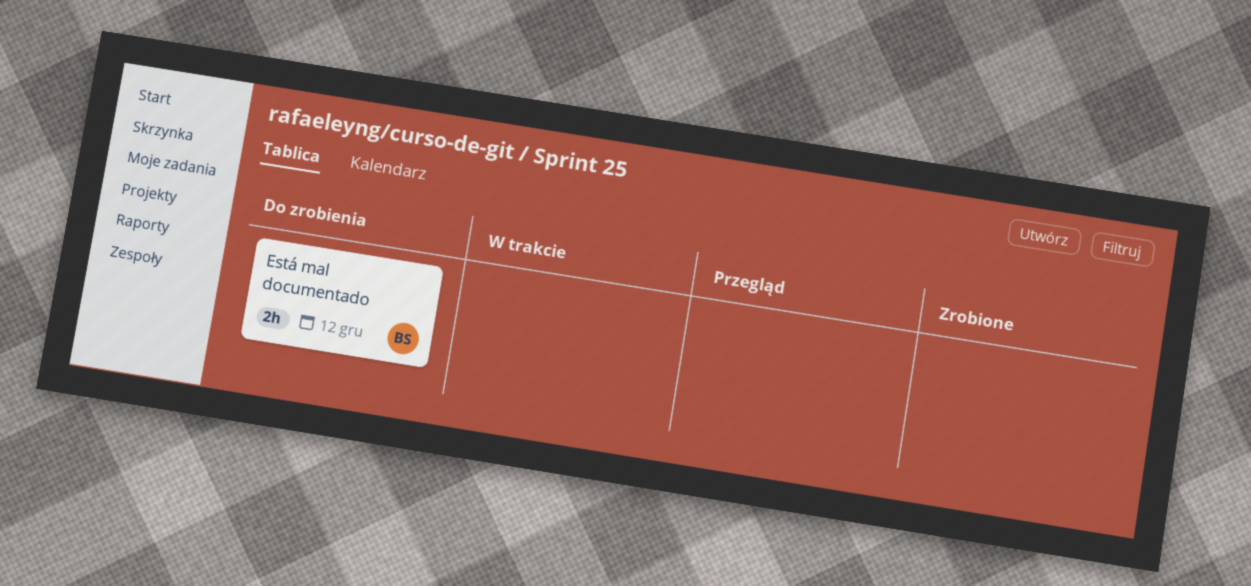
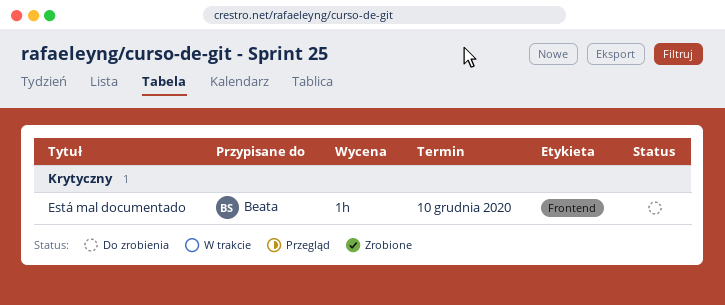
Está mal documentado, estimate: 2h -> 1h
Está mal documentado, due: Dec 12 -> Dec 10

